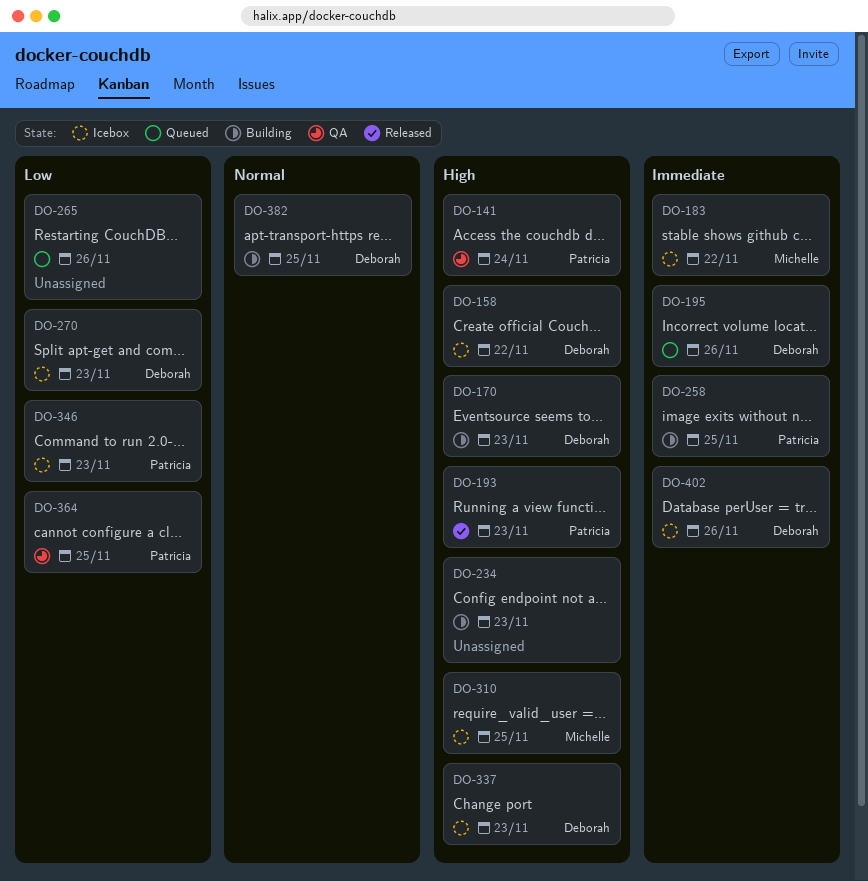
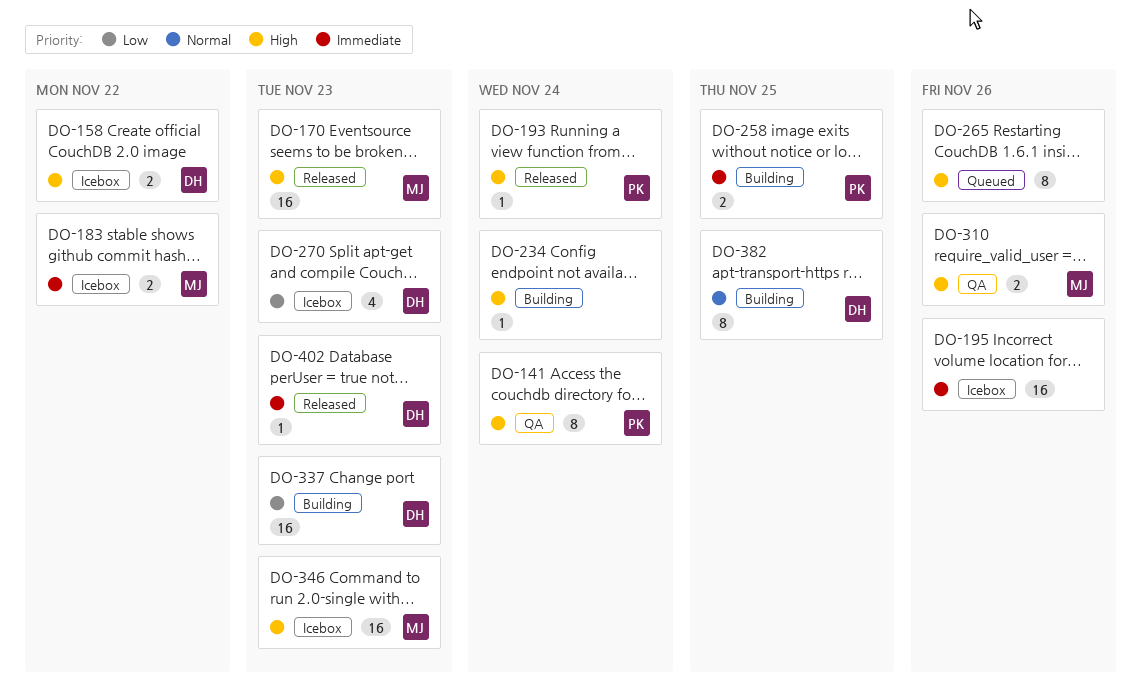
DO-170, status: Building -> Released
DO-170, owner: Deborah -> Michelle
DO-193, due: Nov 23 -> Nov 24
DO-195, status: Queued -> Icebox
DO-195, owner: Deborah -> none
DO-234, due: Nov 23 -> Nov 24
DO-265, priority: Low -> High
DO-310, status: Icebox -> QA
DO-310, due: Nov 25 -> Nov 26
DO-337, status: Icebox -> Building
DO-337, priority: High -> Low
DO-346, owner: Patricia -> Michelle
DO-346, priority: Low -> High
DO-364: present -> none
DO-402, status: Icebox -> Released
DO-402, due: Nov 26 -> Nov 23

